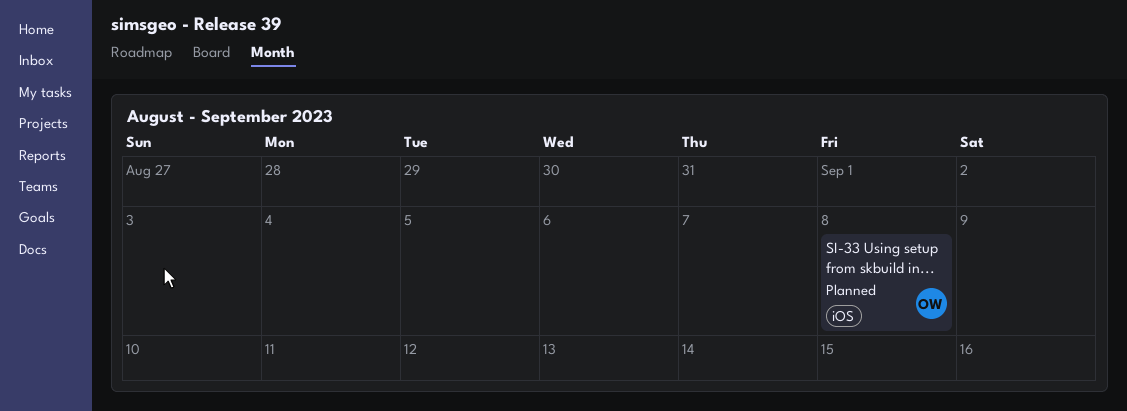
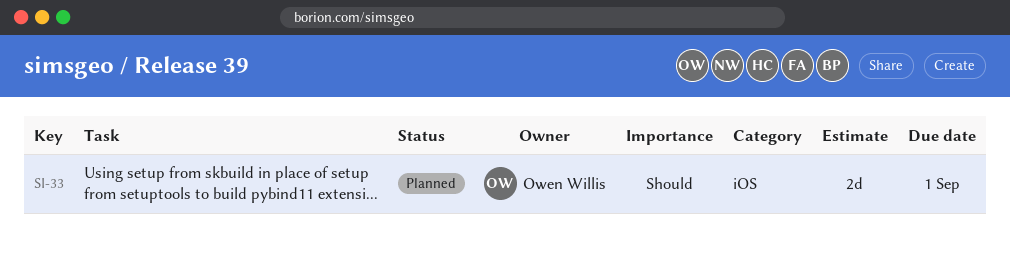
SI-33, due: Sep 8 -> Sep 1

